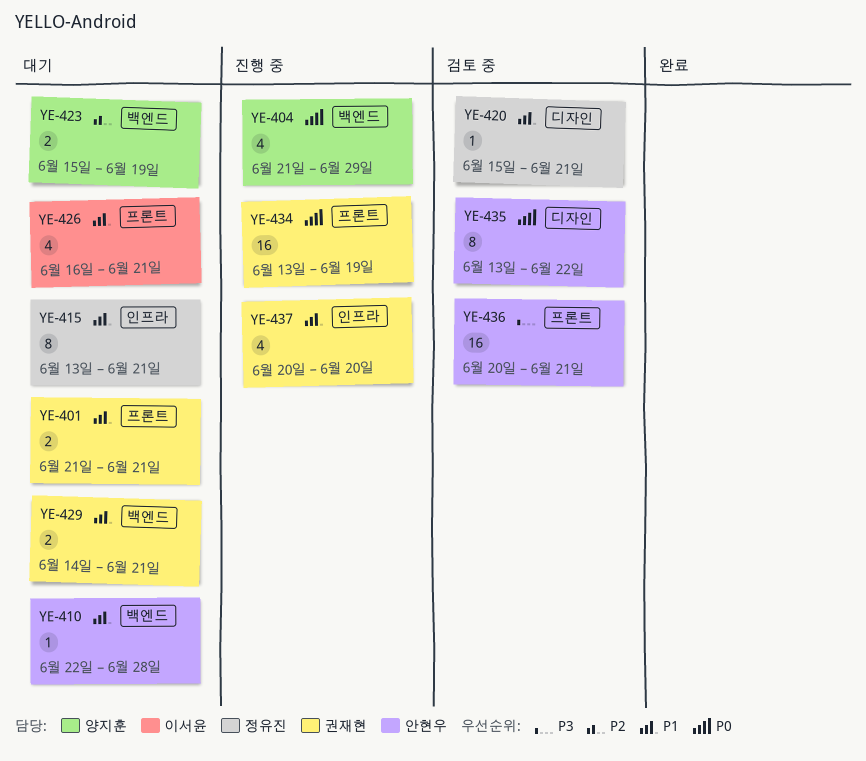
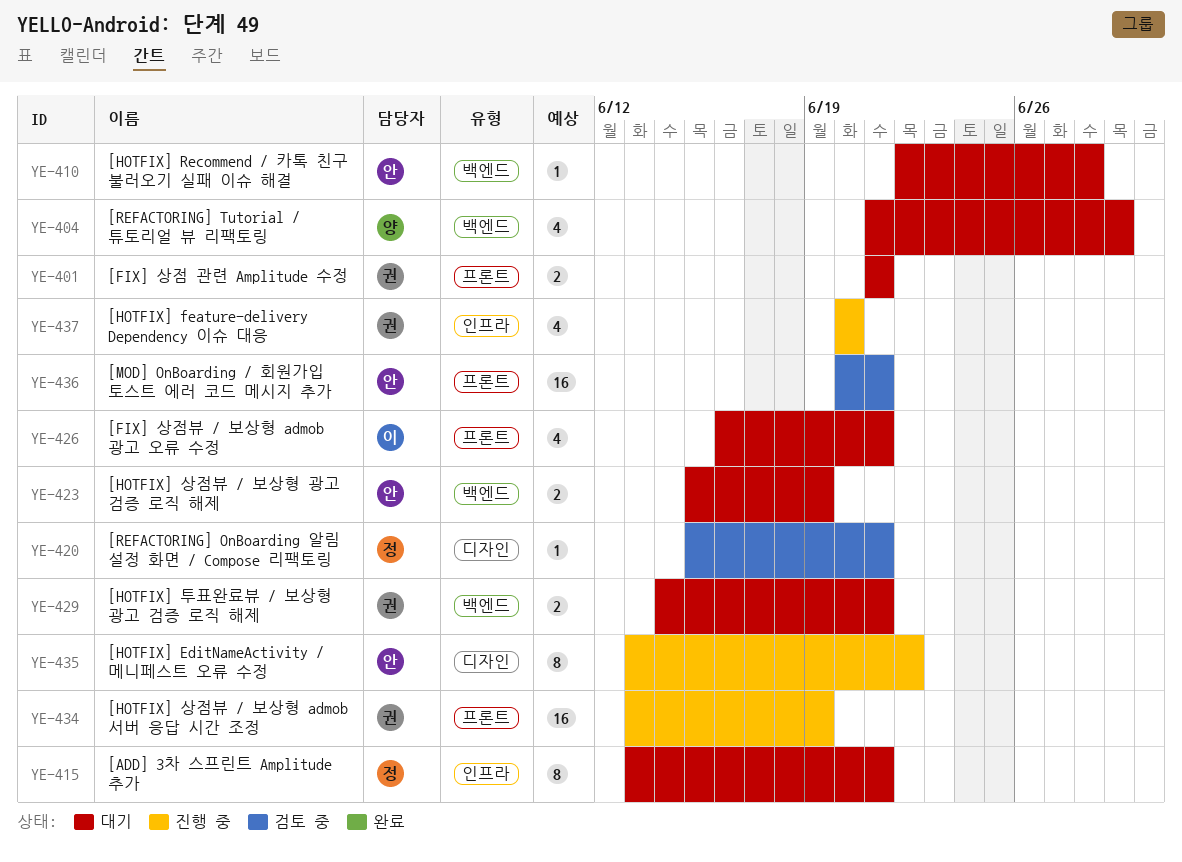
YE-404, status: 진행 중 -> 대기
YE-423, owner: 양지훈 -> 안현우
YE-435, status: 검토 중 -> 진행 중

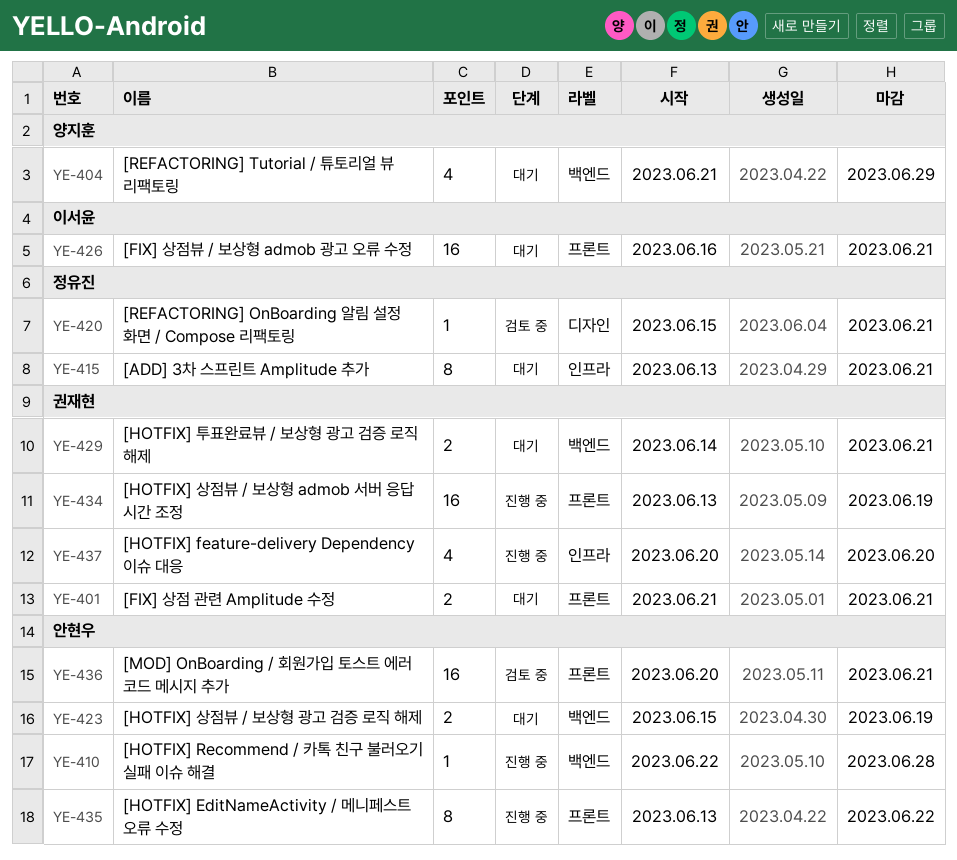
YE-410, status: 대기 -> 진행 중
YE-426, estimate: 4 -> 16
YE-435, label: 디자인 -> 프론트

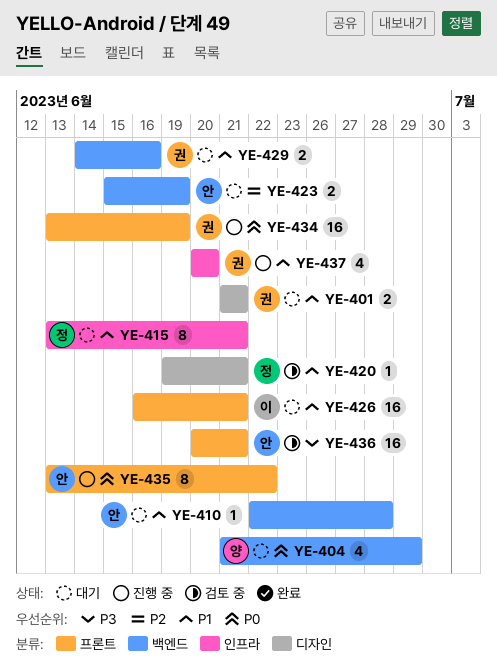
YE-401, label: 프론트 -> 디자인
YE-410, status: 진행 중 -> 대기
YE-420, start: Jun 15 -> Jun 19
YE-429, due: Jun 21 -> Jun 16

